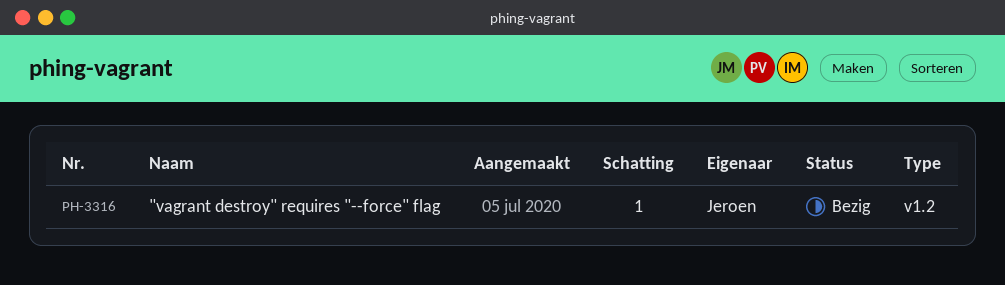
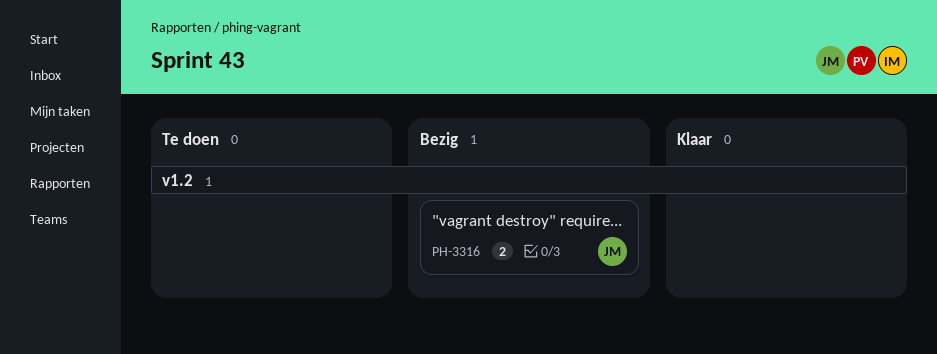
PH-3316, estimate: 1 -> 2

